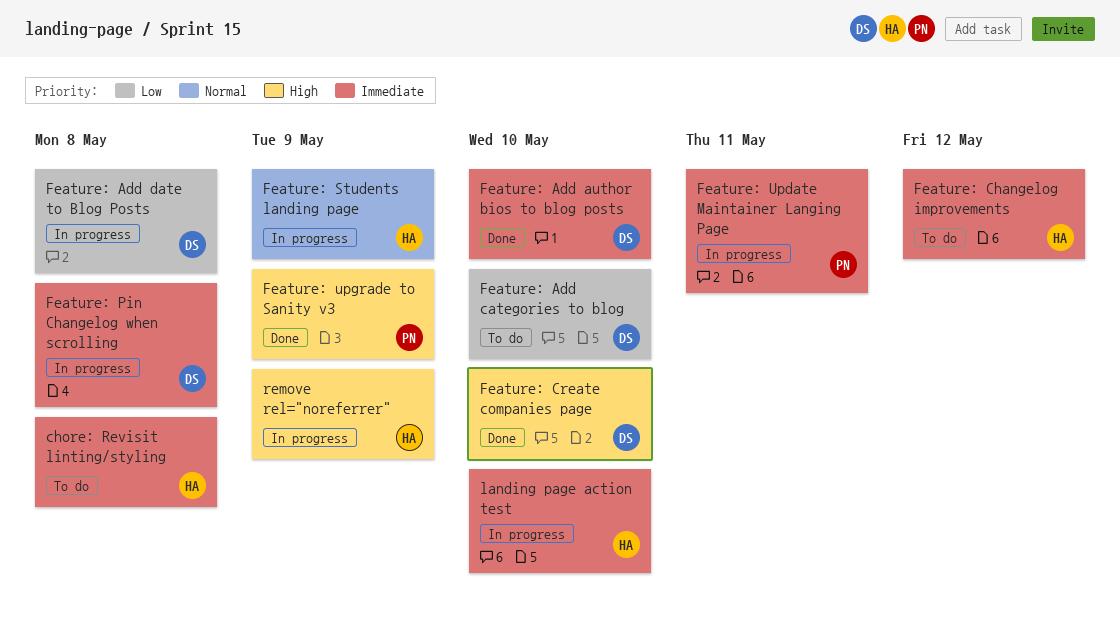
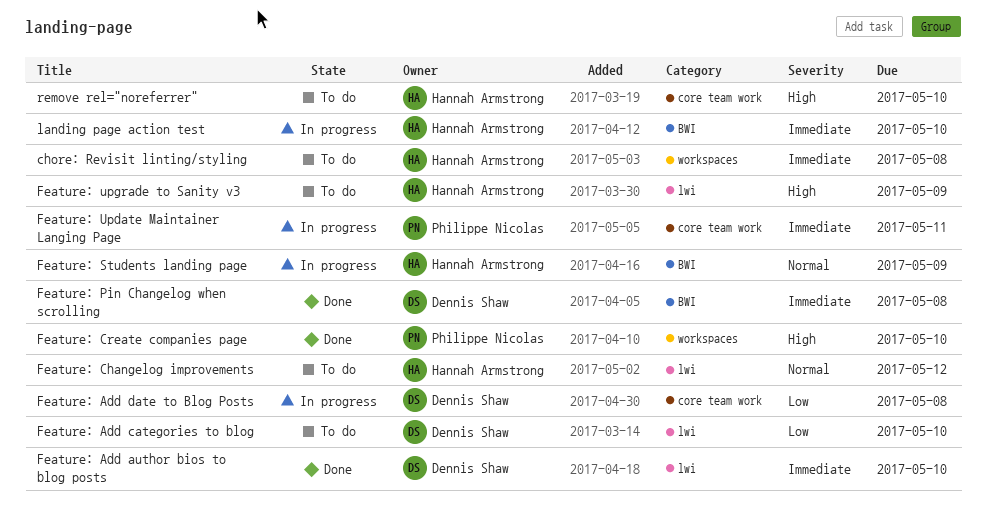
Feature: Changelog improvements, priority: Immediate -> Normal
Feature: Create companies page, owner: Dennis Shaw -> Philippe Nicolas
Feature: Pin Changelog when scrolling, status: In progress -> Done
Feature: upgrade to Sanity v3, status: Done -> To do
Feature: upgrade to Sanity v3, owner: Philippe Nicolas -> Hannah Armstrong
remove rel="noreferrer", status: In progress -> To do
remove rel="noreferrer", due: May 9 -> May 10

